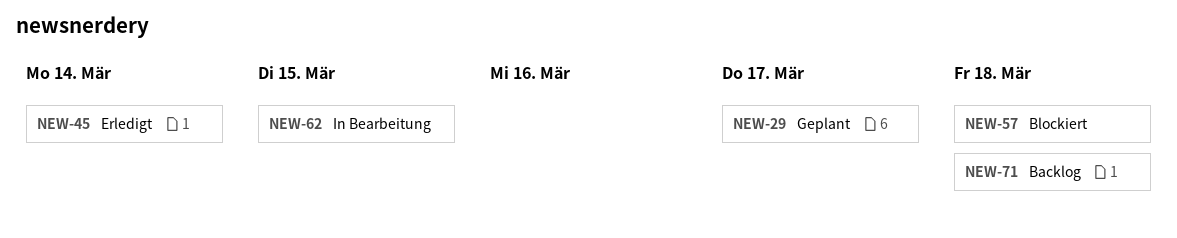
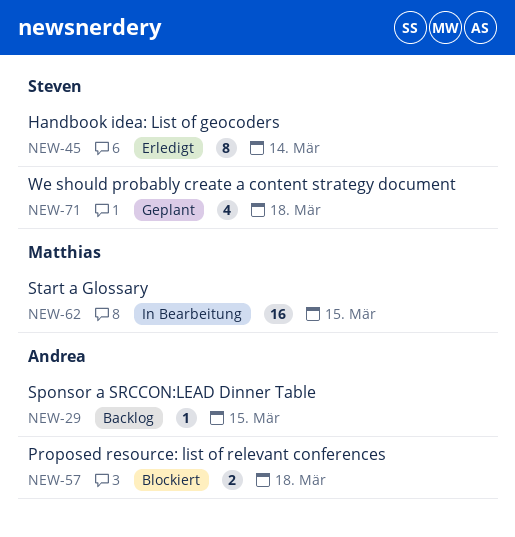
NEW-29, status: Geplant -> Backlog
NEW-29, due: Mar 17 -> Mar 15
NEW-71, status: Backlog -> Geplant

